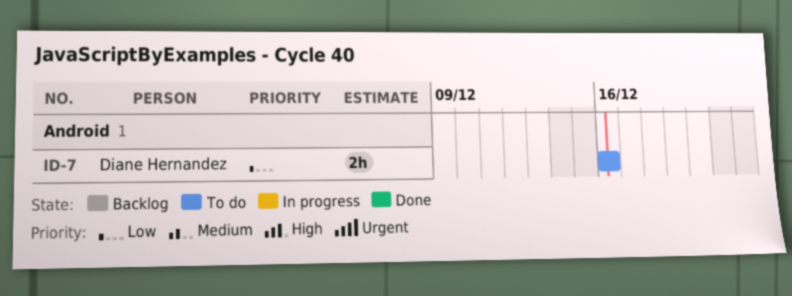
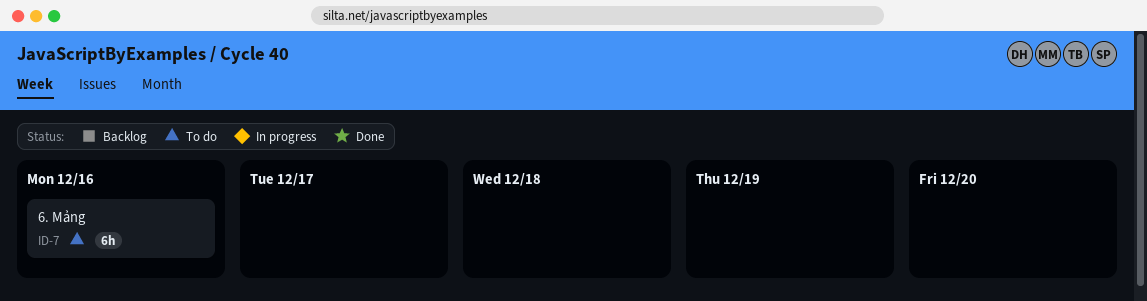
ID-7, estimate: 2h -> 6h

